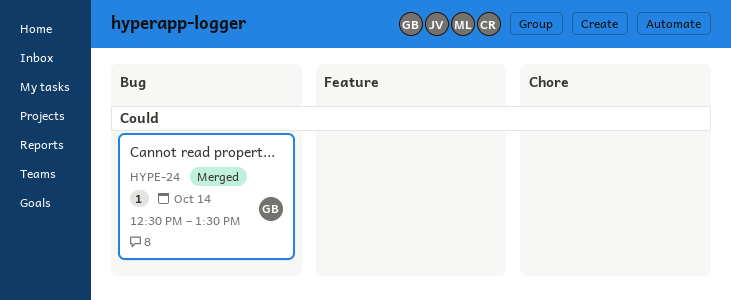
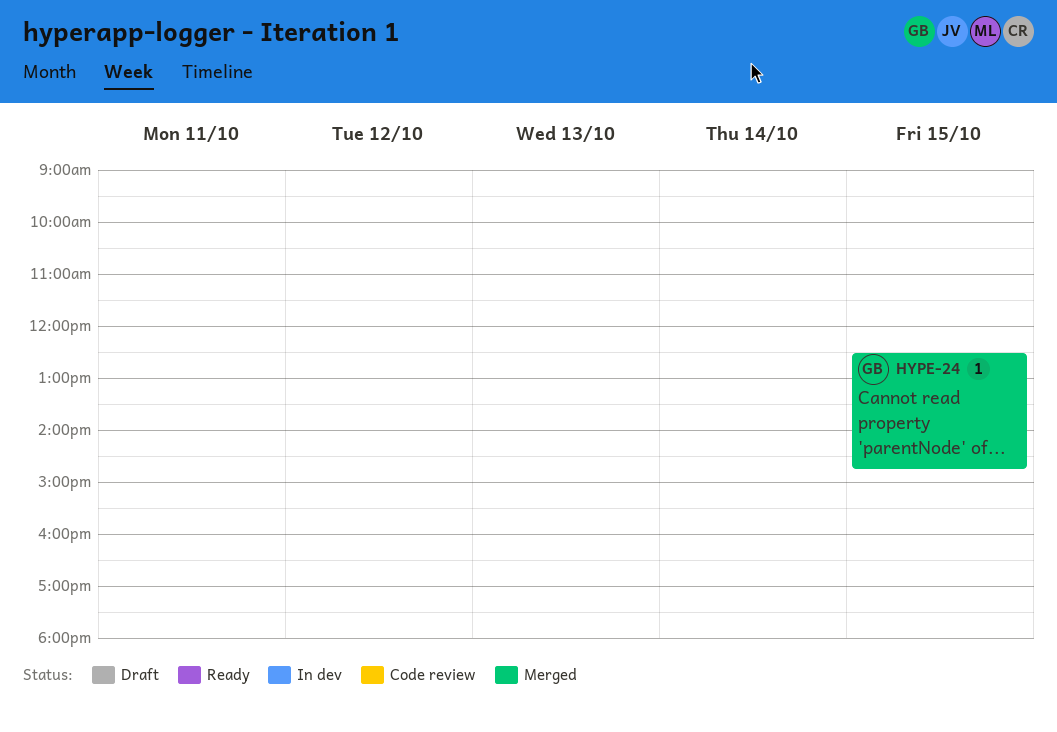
HYPE-24, day: Oct 14 -> Oct 15
HYPE-24, ends: 13:30 -> 14:45

